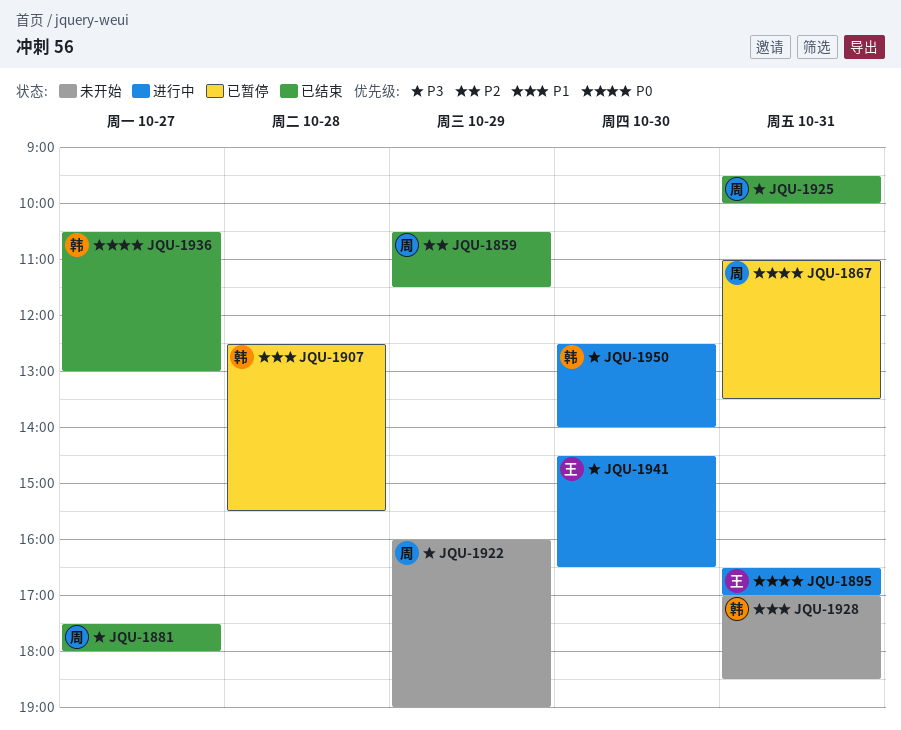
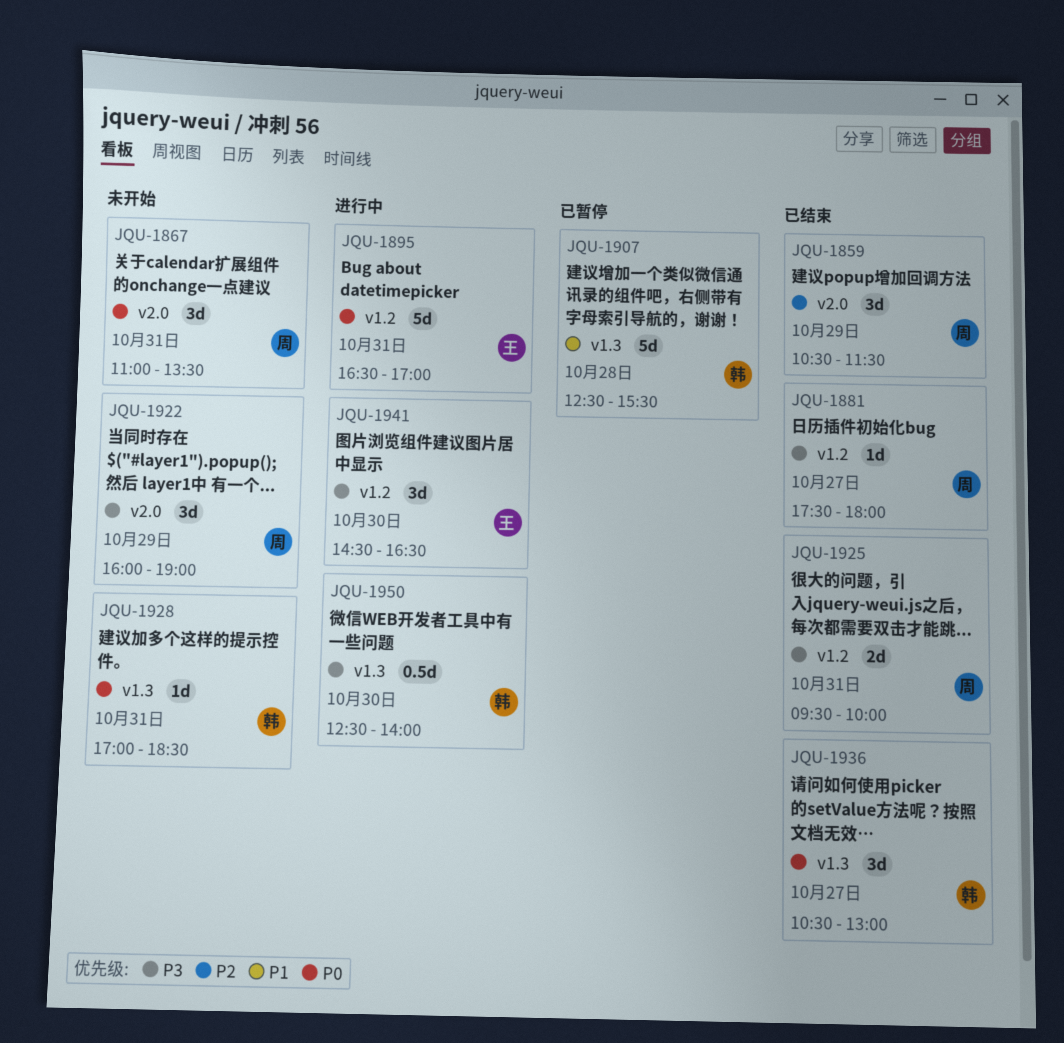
JQU-1867, status: 已暂停 -> 未开始
JQU-1928, priority: P1 -> P0

